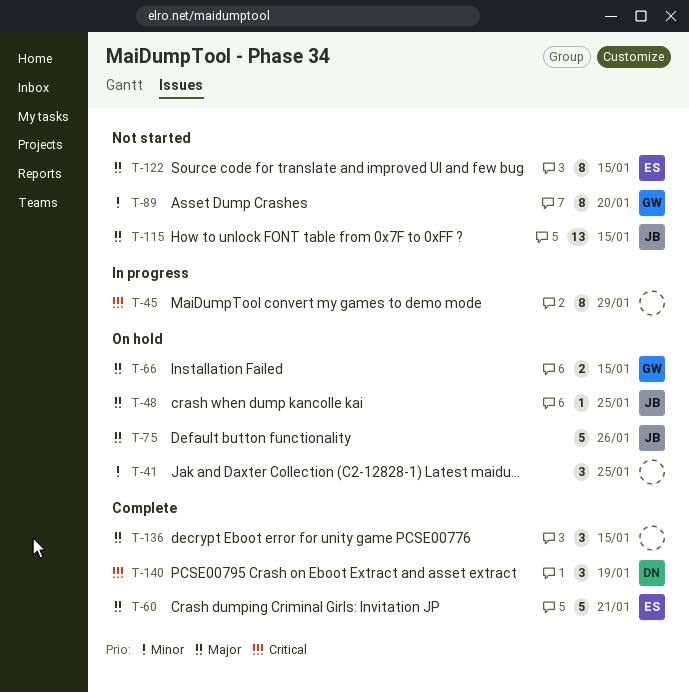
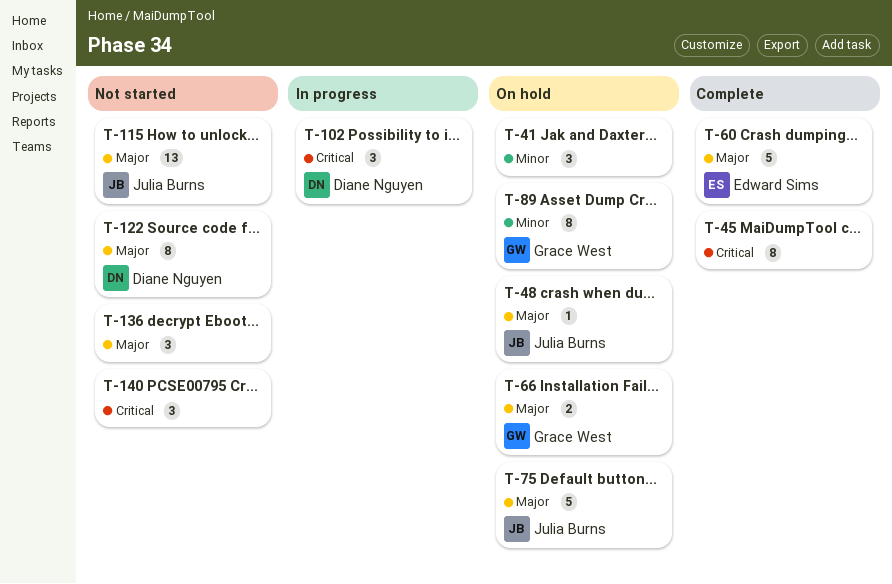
T-45, status: In progress -> Complete
T-89, status: Not started -> On hold
T-102: none -> present
T-122, owner: Edward Sims -> Diane Nguyen
T-136, status: Complete -> Not started
T-140, status: Complete -> Not started
T-140, owner: Diane Nguyen -> none

